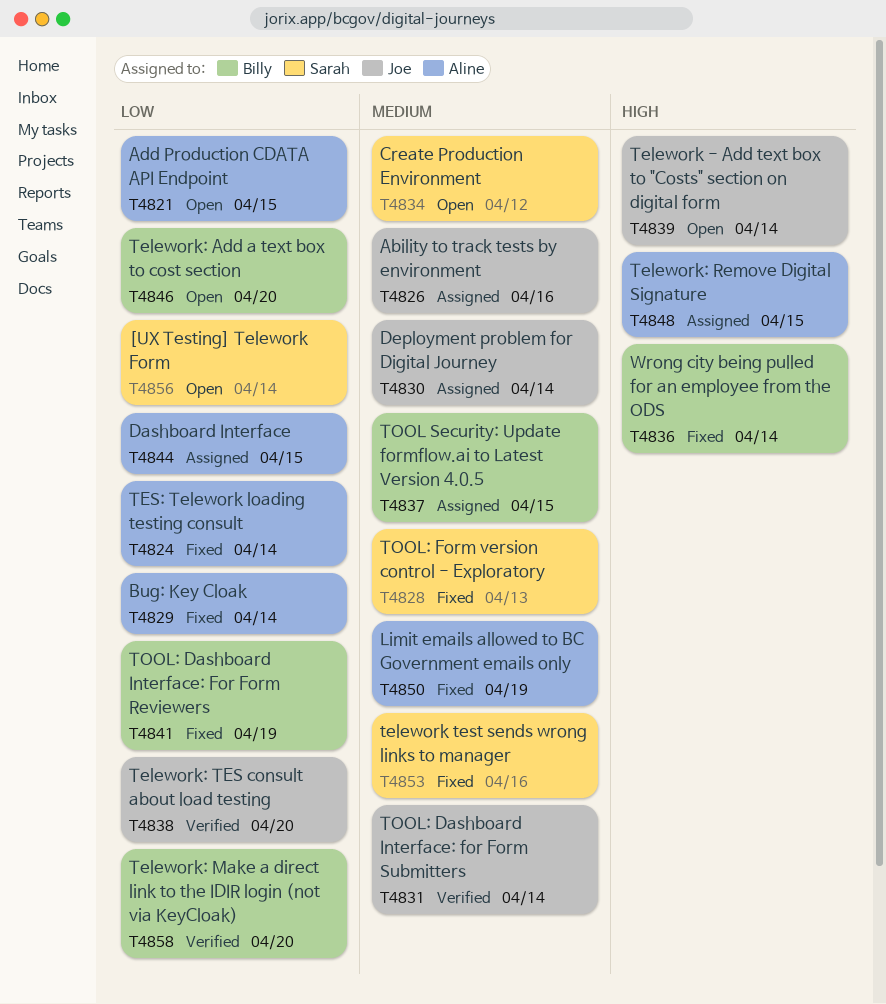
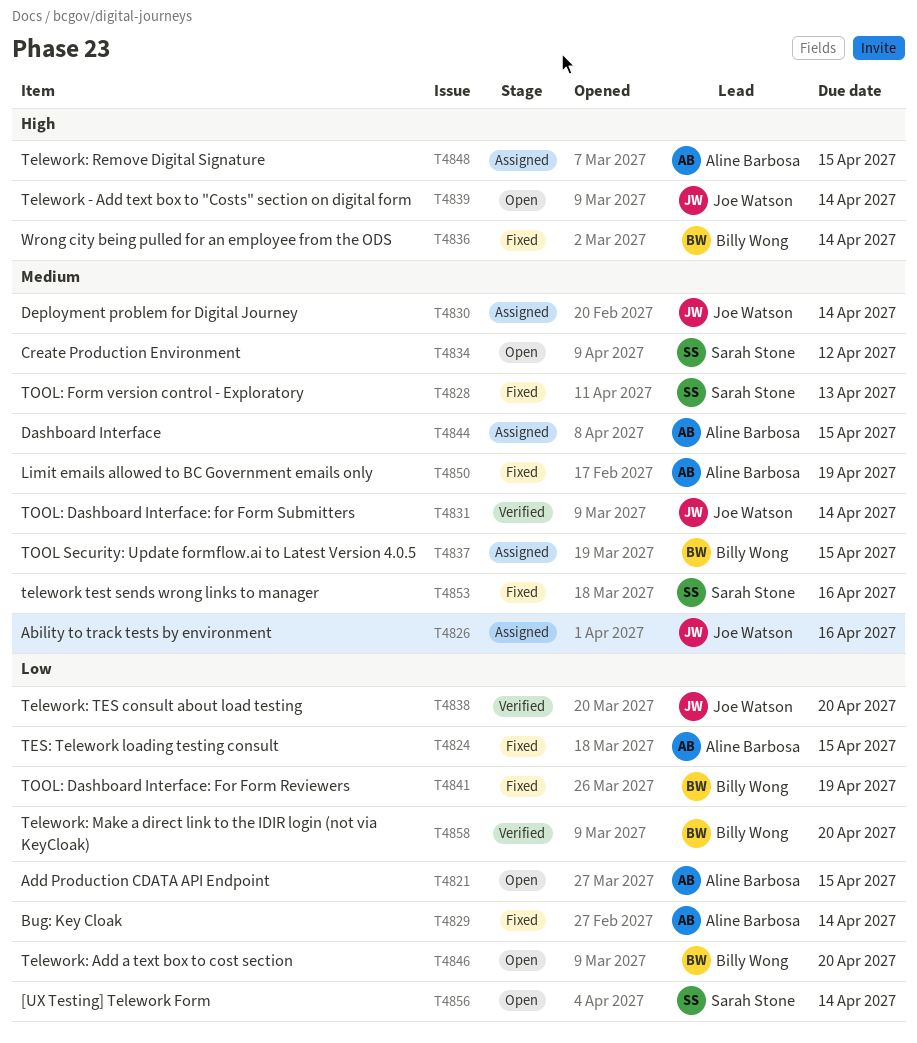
T4824, due: Apr 14 -> Apr 15
T4844, priority: Low -> Medium

